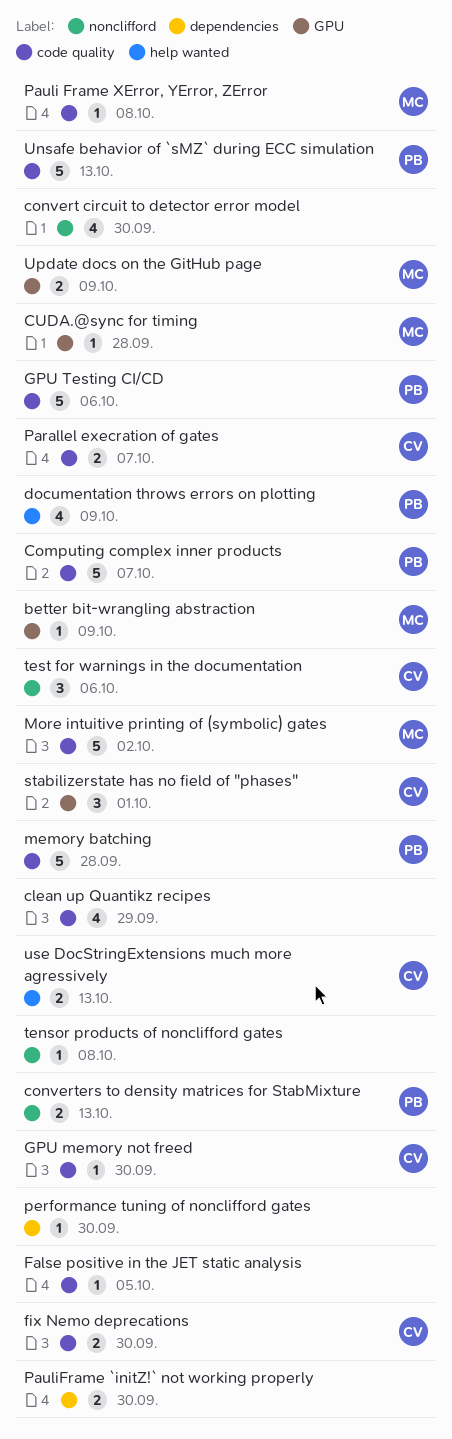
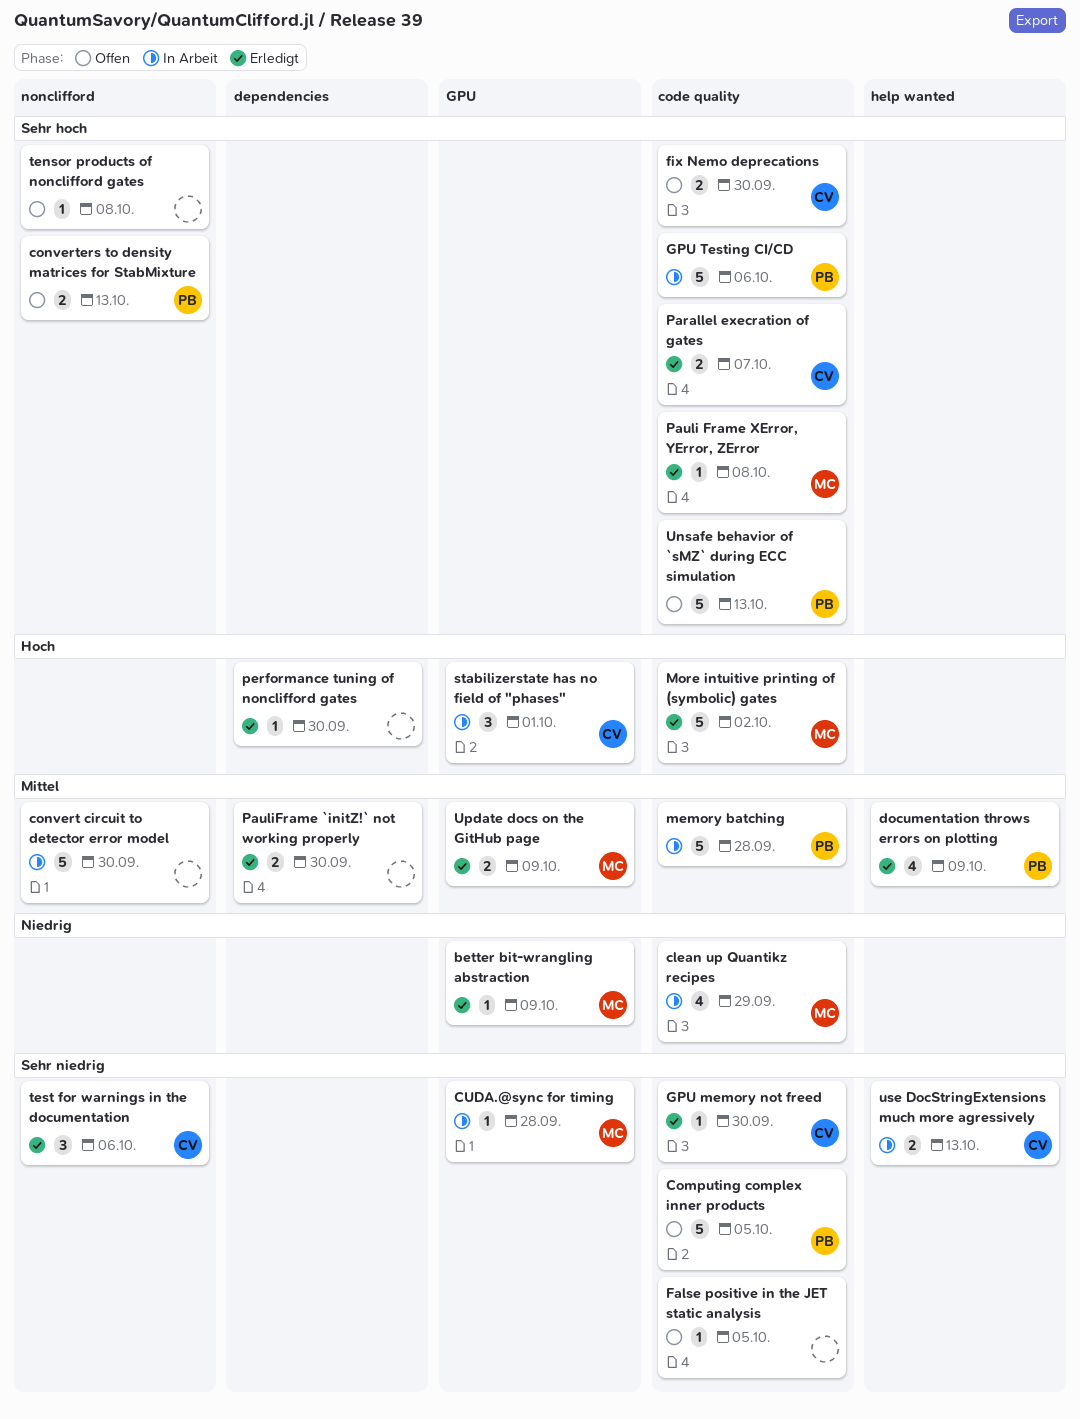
clean up Quantikz recipes, owner: none -> MC
Computing complex inner products, due: Oct 7 -> Oct 5
convert circuit to detector error model, estimate: 4 -> 5

